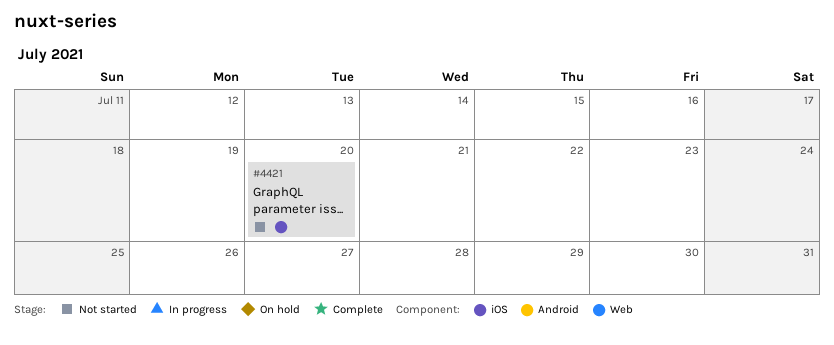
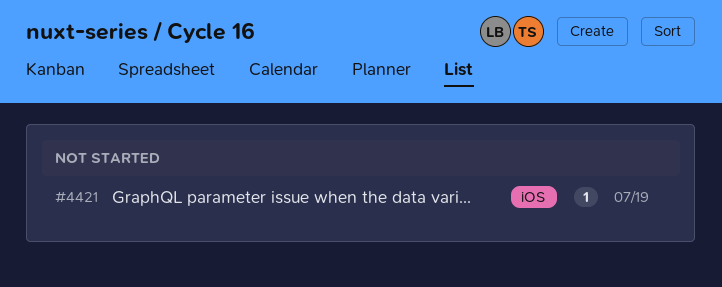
#4421, due: Jul 20 -> Jul 19

